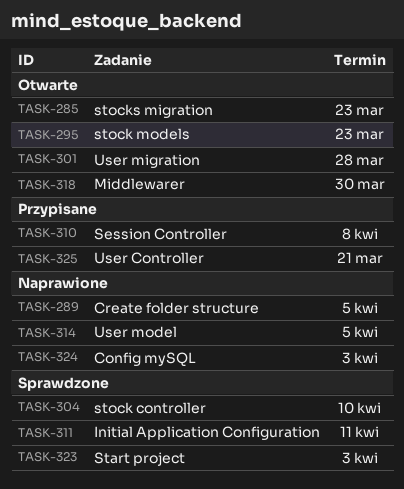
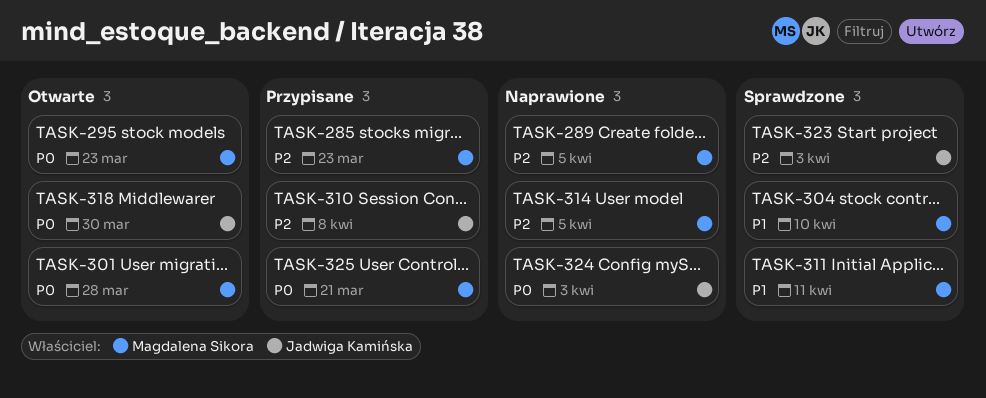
TASK-285, status: Otwarte -> Przypisane

